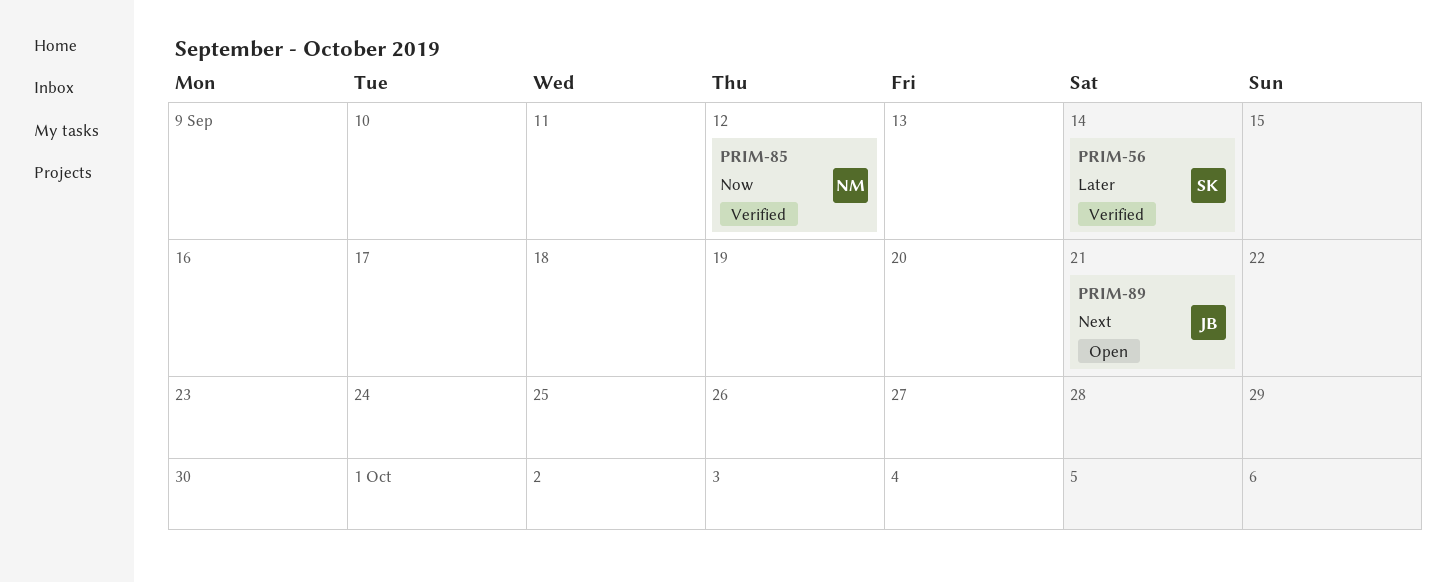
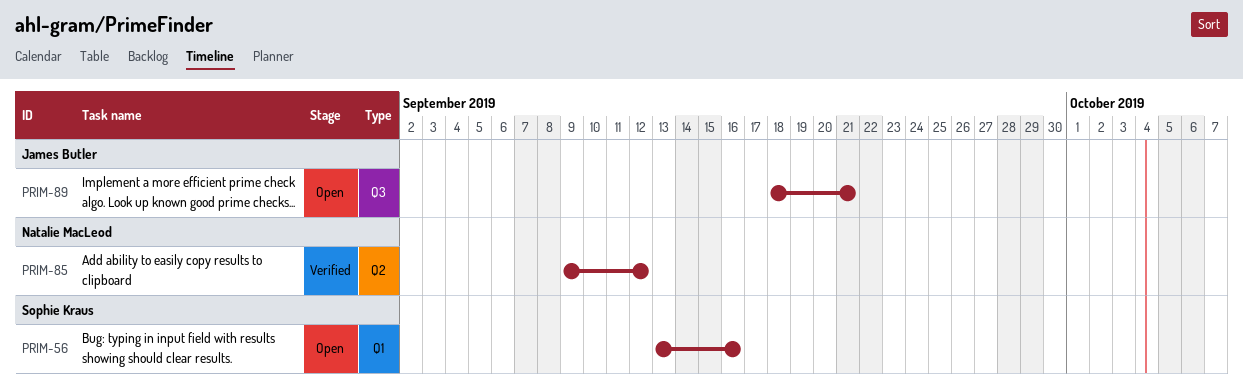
PRIM-56, status: Verified -> Open
PRIM-56, due: Sep 14 -> Sep 16

